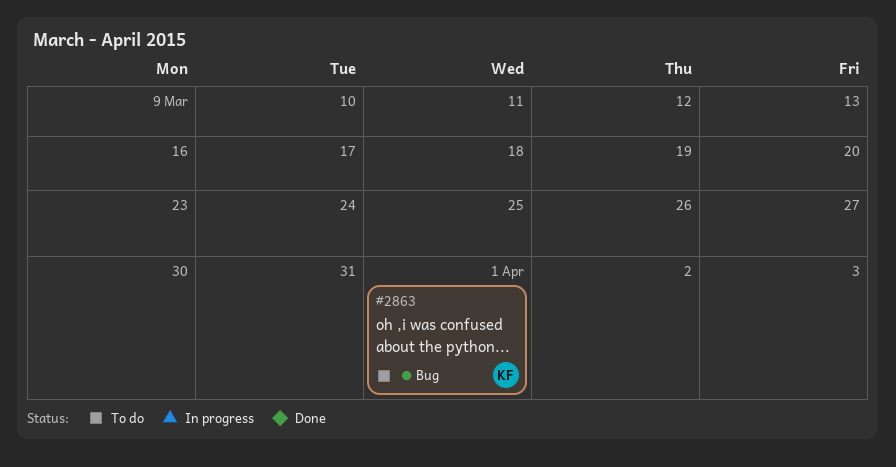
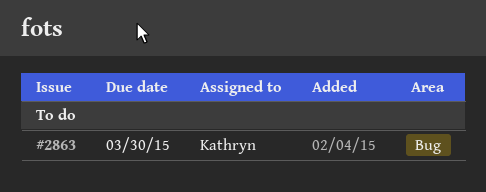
#2863, due: Apr 1 -> Mar 30

